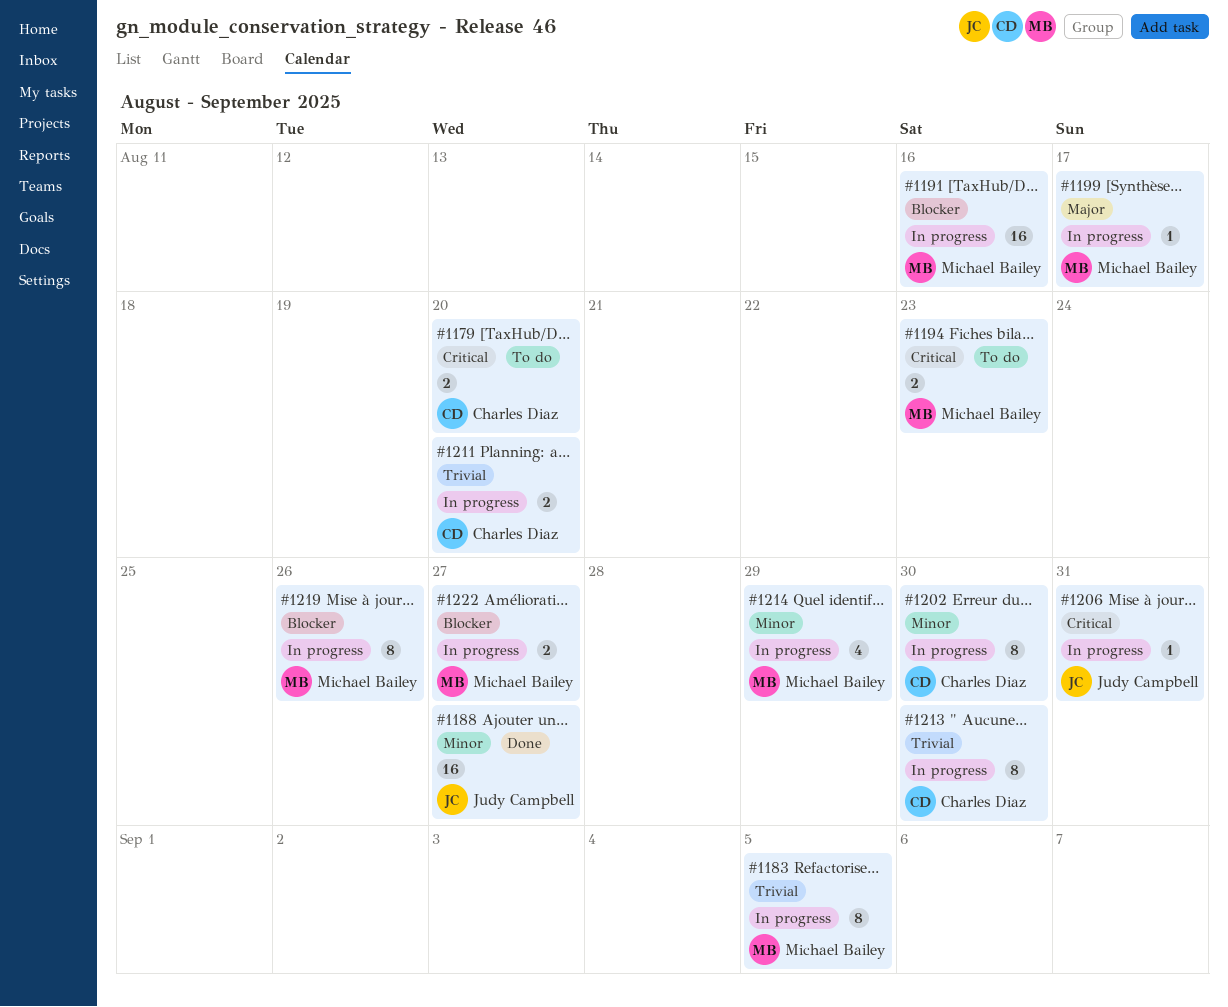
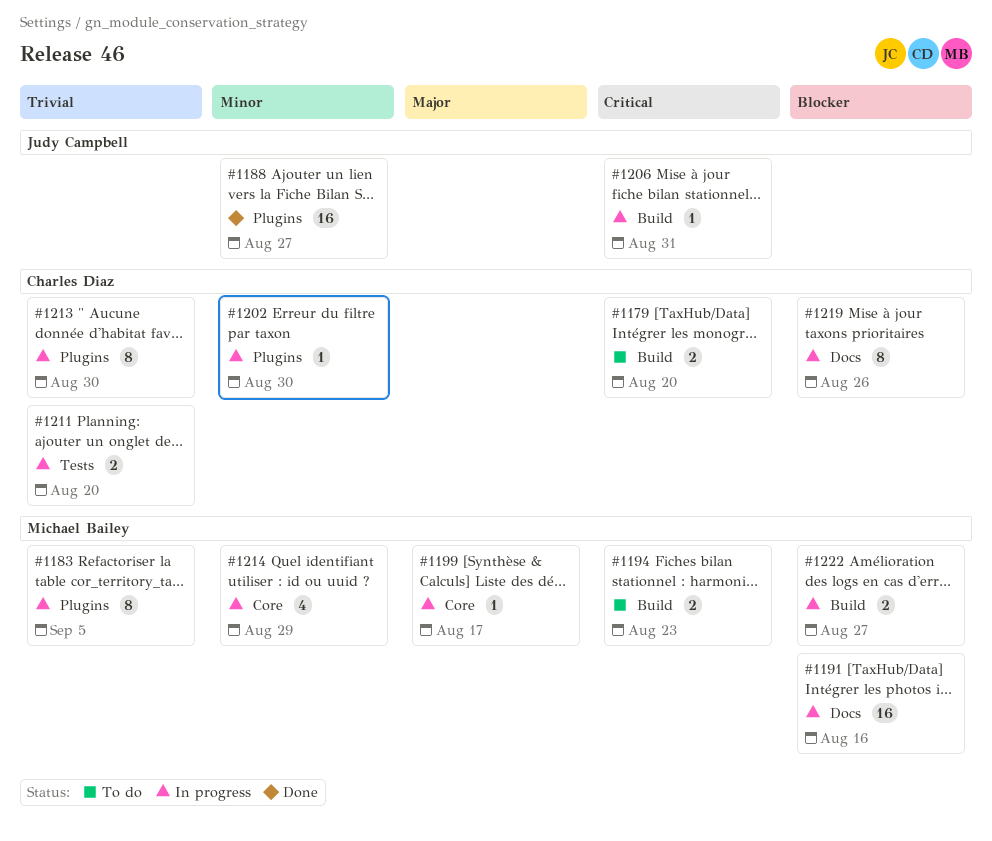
#1202, estimate: 8 -> 1
#1219, owner: Michael Bailey -> Charles Diaz

